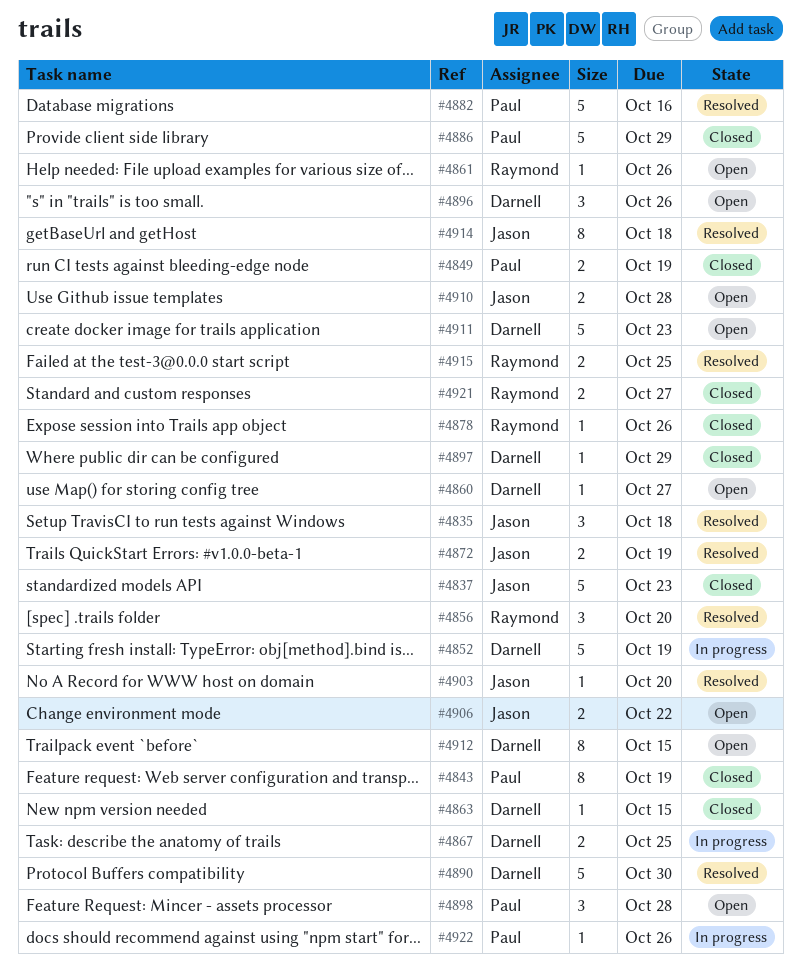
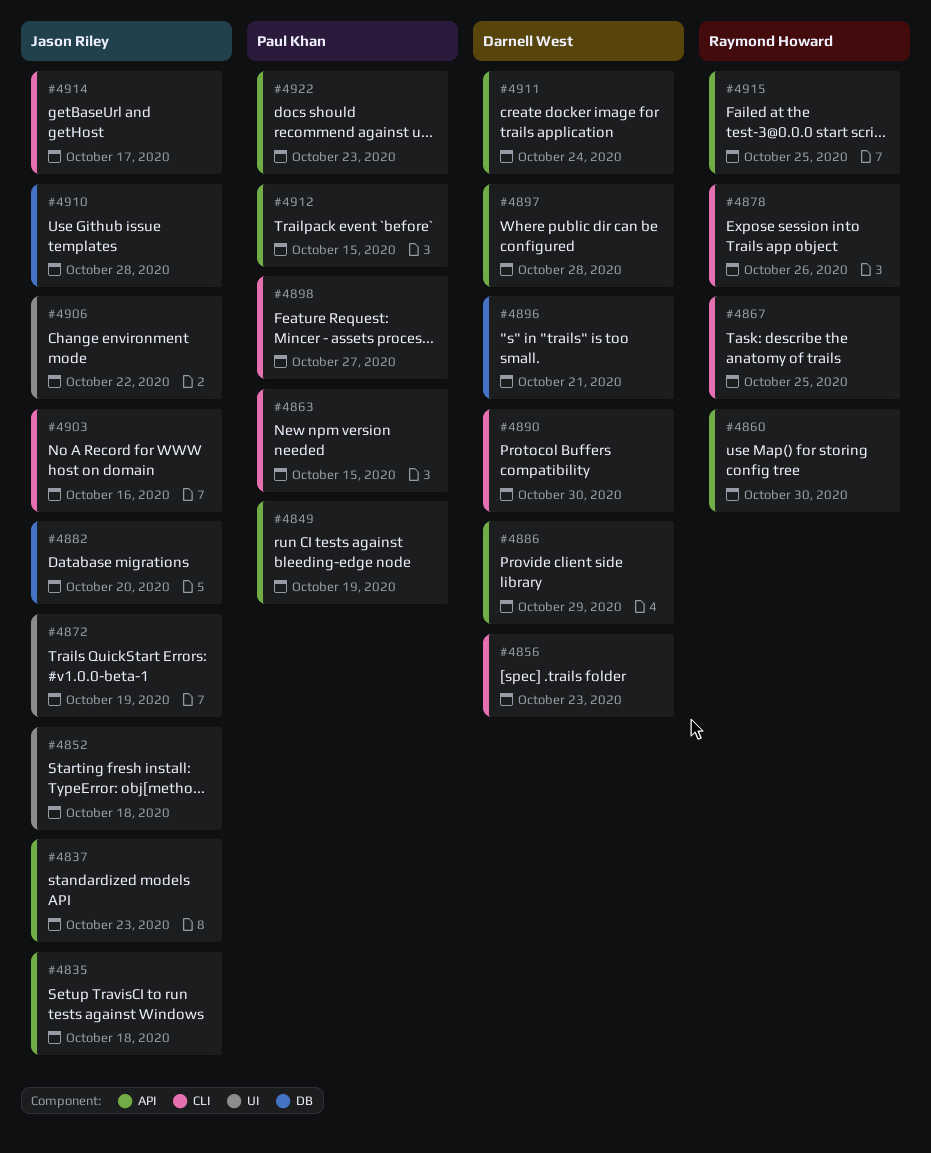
#4843: present -> none
#4852, owner: Darnell West -> Jason Riley
#4852, due: Oct 19 -> Oct 18
#4856, owner: Raymond Howard -> Darnell West
#4856, due: Oct 20 -> Oct 23
#4860, owner: Darnell West -> Raymond Howard
#4860, due: Oct 27 -> Oct 30
#4861: present -> none
#4863, owner: Darnell West -> Paul Khan
#4867, owner: Darnell West -> Raymond Howard
#4882, owner: Paul Khan -> Jason Riley
#4882, due: Oct 16 -> Oct 20
#4886, owner: Paul Khan -> Darnell West
#4896, due: Oct 26 -> Oct 21
#4897, due: Oct 29 -> Oct 28
#4898, due: Oct 28 -> Oct 27
#4903, due: Oct 20 -> Oct 16
#4911, due: Oct 23 -> Oct 24
#4912, owner: Darnell West -> Paul Khan
#4914, due: Oct 18 -> Oct 17
#4921: present -> none
#4922, due: Oct 26 -> Oct 23

